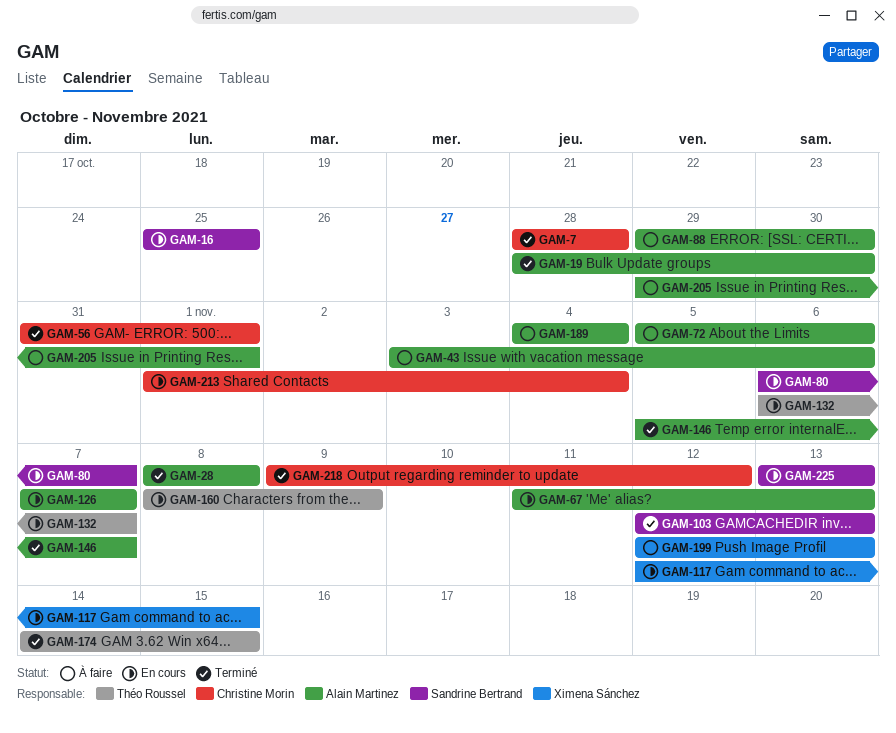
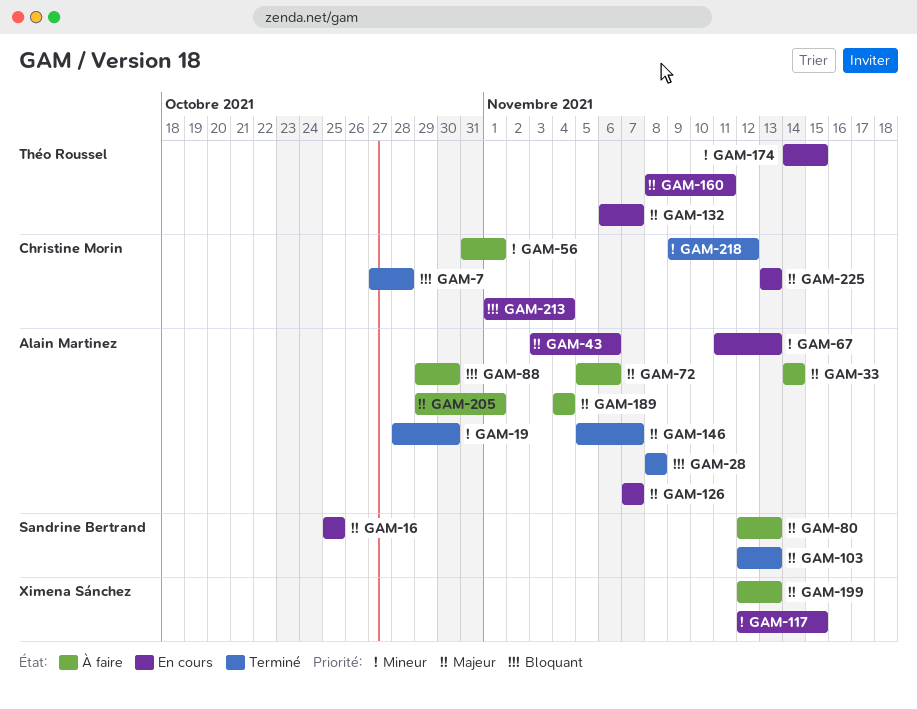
GAM-7, start: Oct 28 -> Oct 27
GAM-33: none -> present
GAM-43, status: À faire -> En cours
GAM-56, status: Terminé -> À faire
GAM-80, status: En cours -> À faire
GAM-80, start: Nov 6 -> Nov 12
GAM-80, due: Nov 7 -> Nov 13
GAM-160, due: Nov 9 -> Nov 11
GAM-174, status: Terminé -> En cours
GAM-225, owner: Sandrine Bertrand -> Christine Morin

